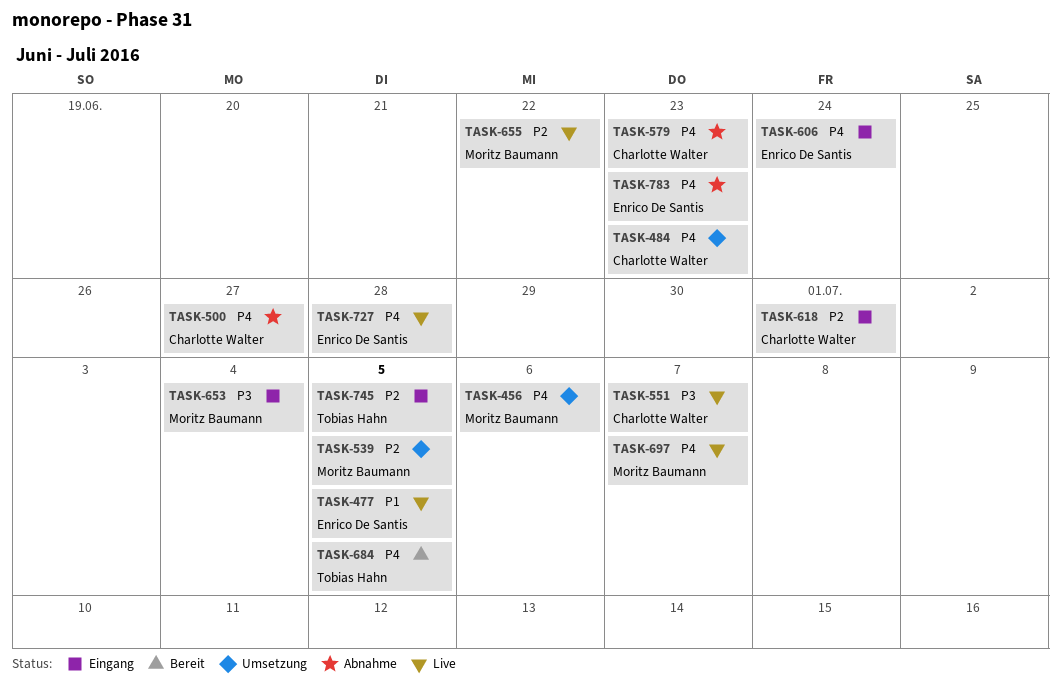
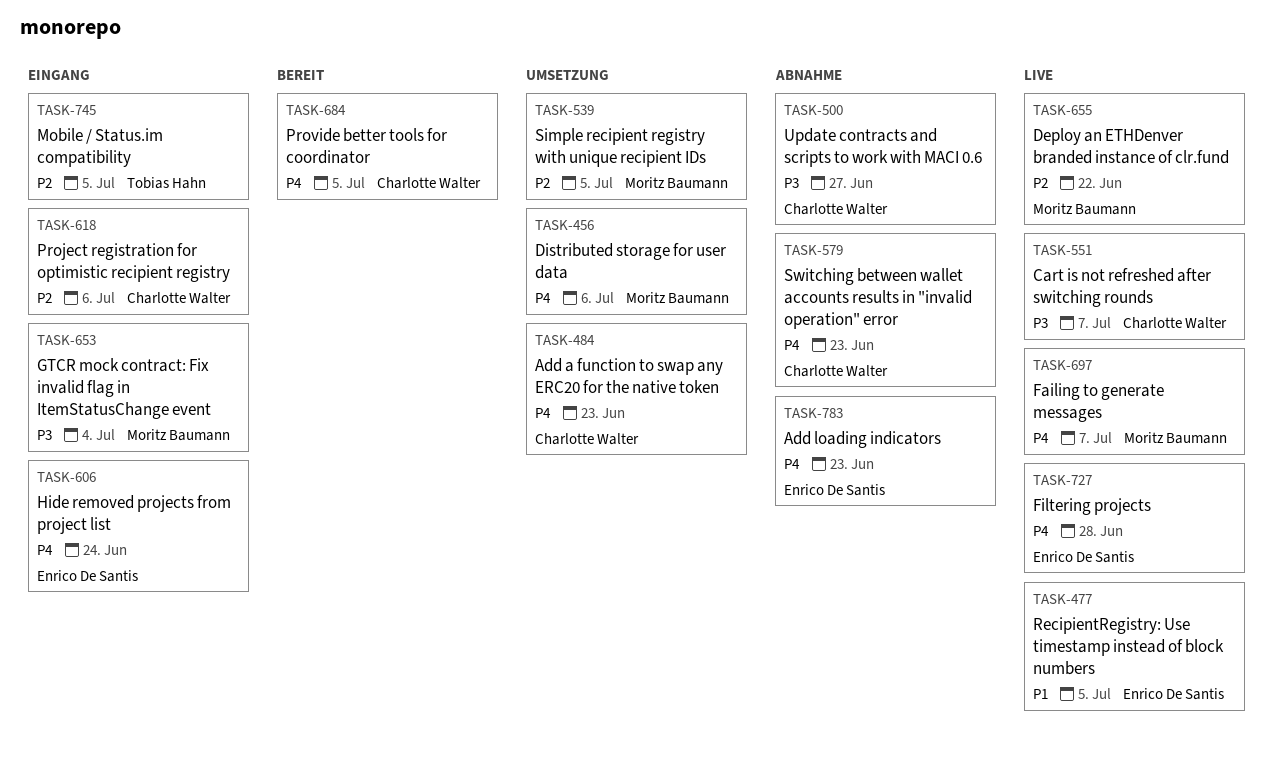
TASK-500, priority: P4 -> P3
TASK-618, due: Jul 1 -> Jul 6
TASK-684, owner: Tobias Hahn -> Charlotte Walter

